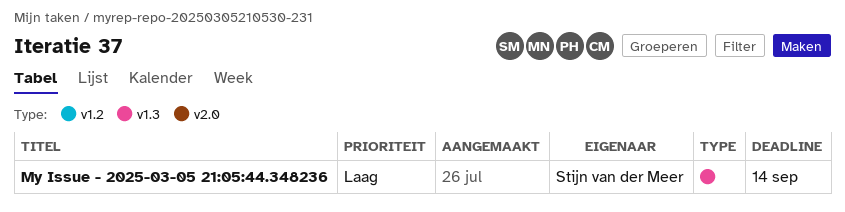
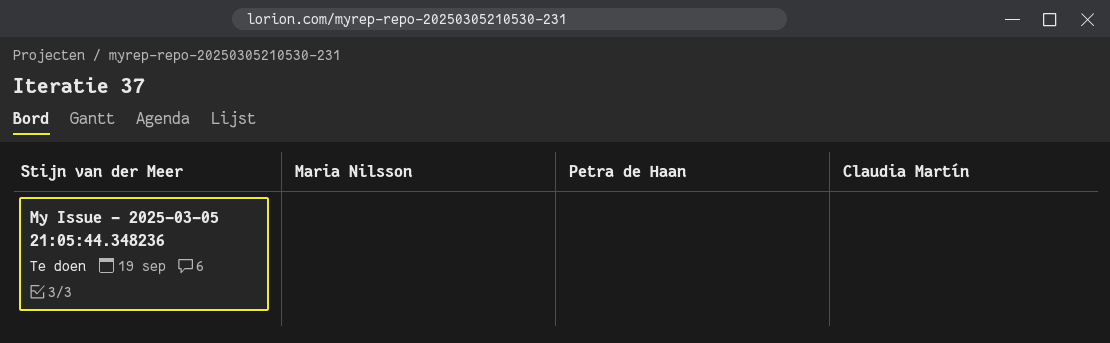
My Issue - 2025-03-05 21:05:44.348236, due: Sep 14 -> Sep 19

